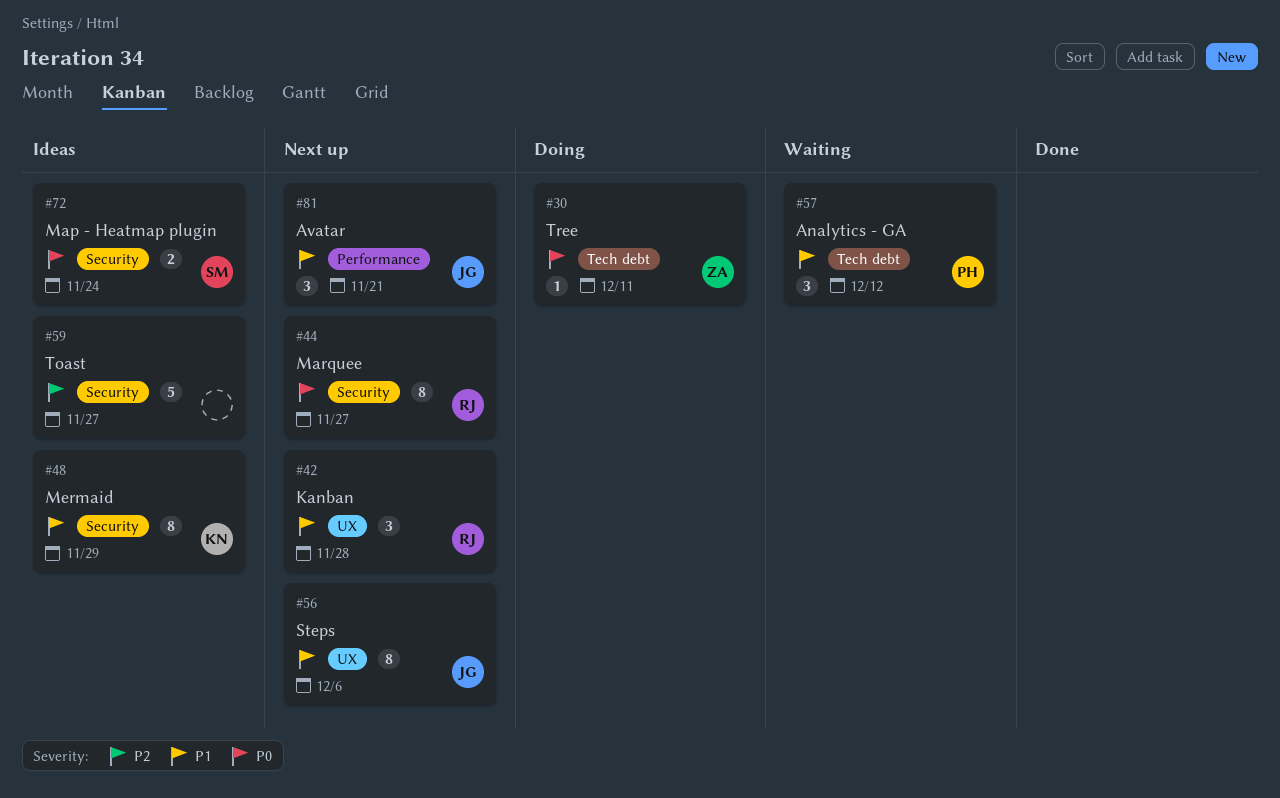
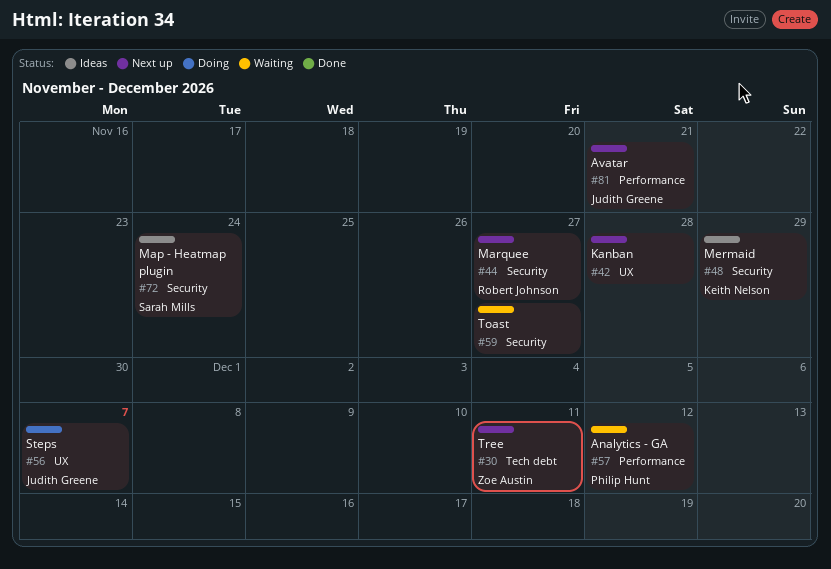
#30, status: Doing -> Next up
#42, owner: Robert Johnson -> none
#56, status: Next up -> Doing
#56, due: Dec 6 -> Dec 7
#57, label: Tech debt -> Performance
#59, status: Ideas -> Waiting

